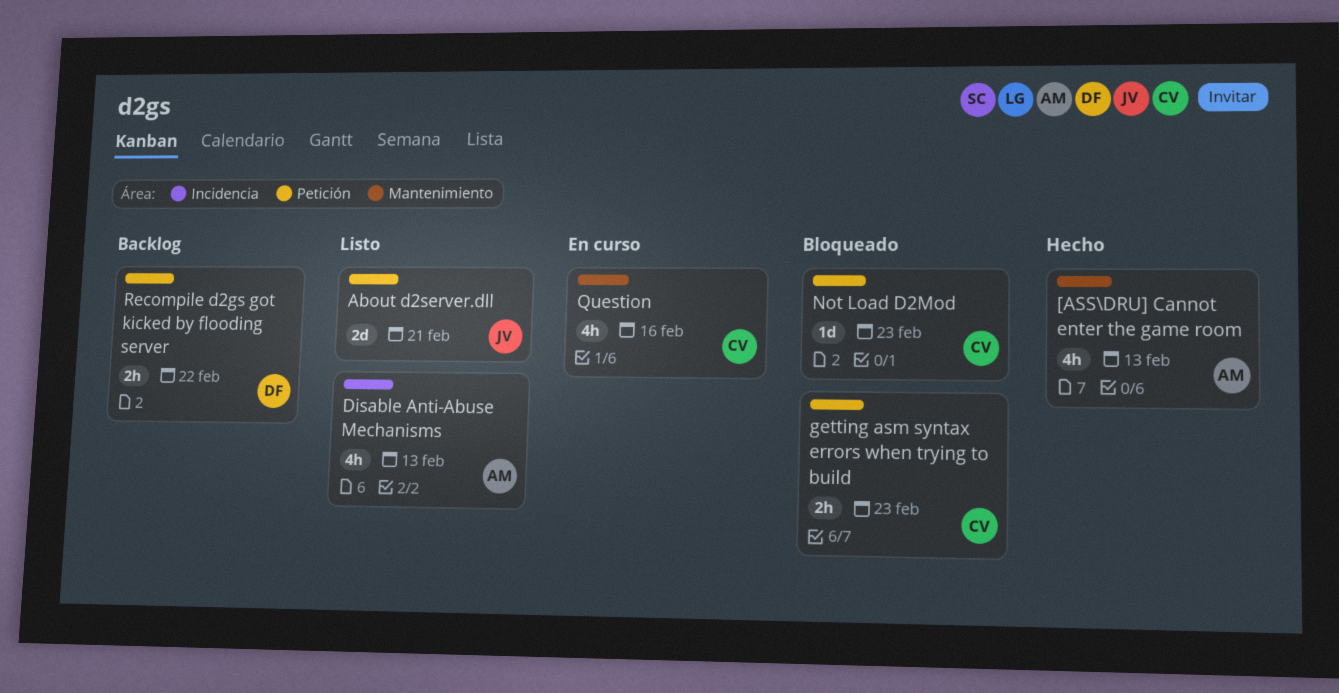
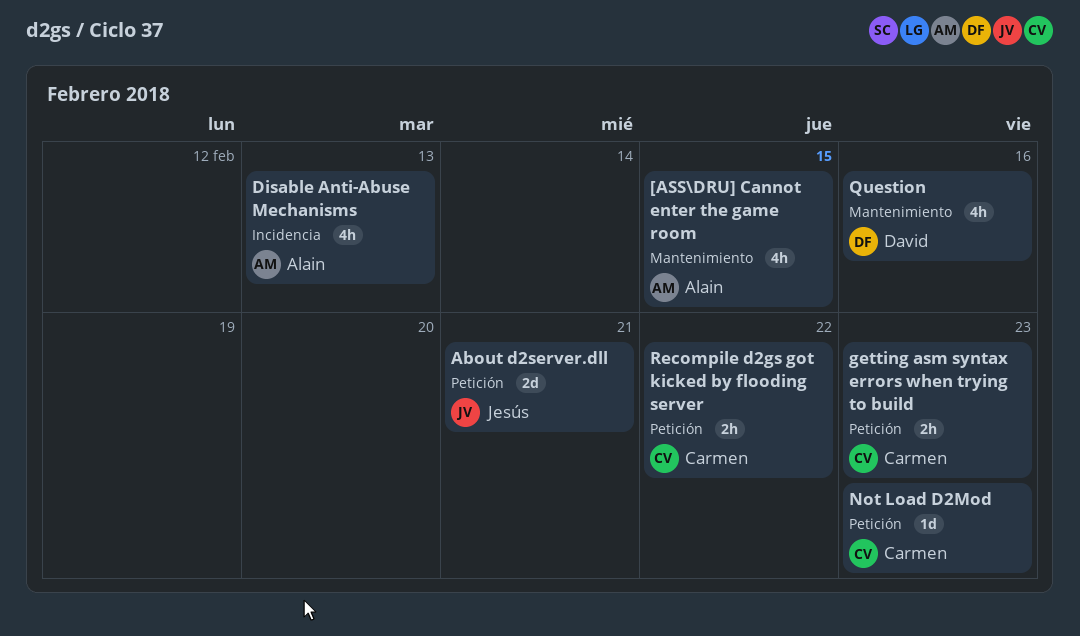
[ASS\DRU] Cannot enter the game room, due: Feb 13 -> Feb 15
Question, owner: Carmen -> David
Recompile d2gs got kicked by flooding server, owner: David -> Carmen

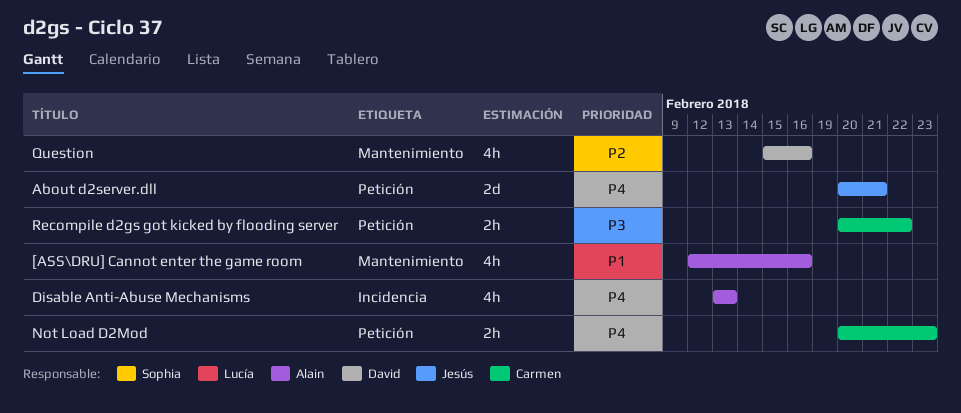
[ASS\DRU] Cannot enter the game room, due: Feb 15 -> Feb 16
getting asm syntax errors when trying to build: present -> none
Not Load D2Mod, estimate: 1d -> 2h

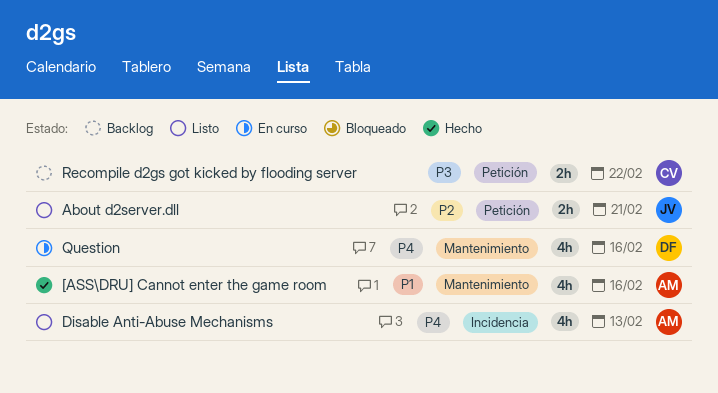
About d2server.dll, priority: P4 -> P2
About d2server.dll, estimate: 2d -> 2h
Not Load D2Mod: present -> none
Question, priority: P2 -> P4

